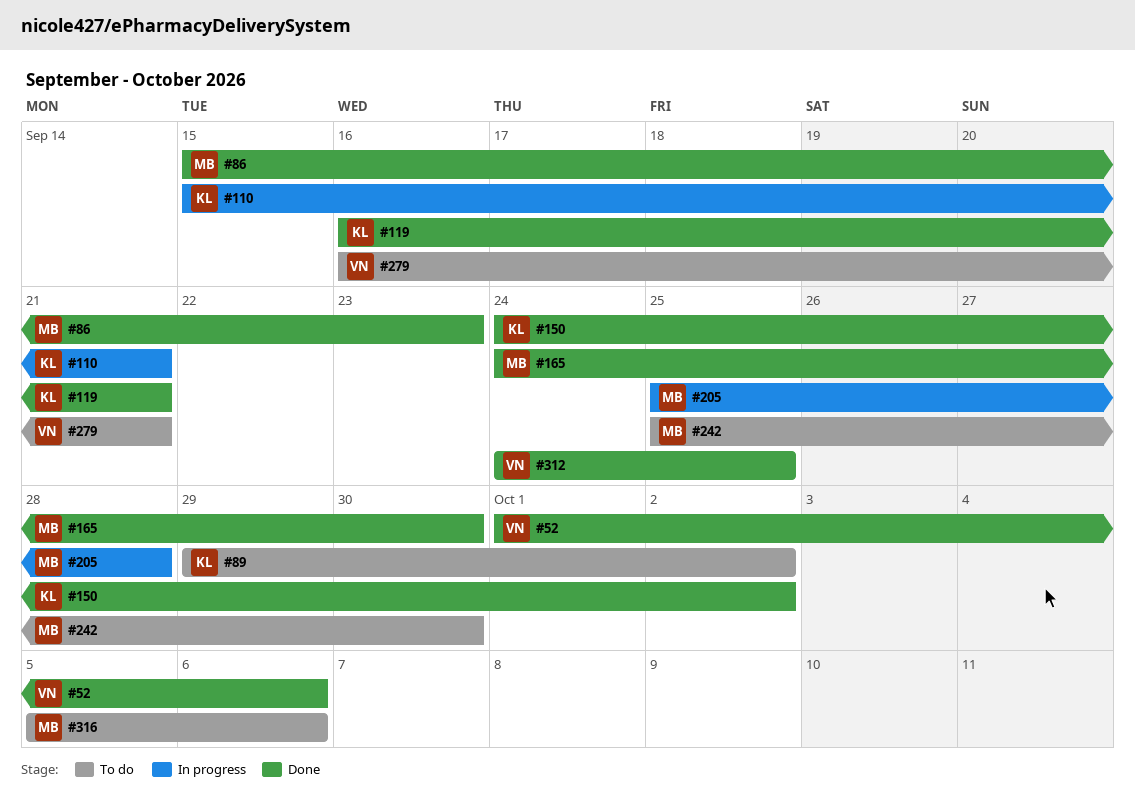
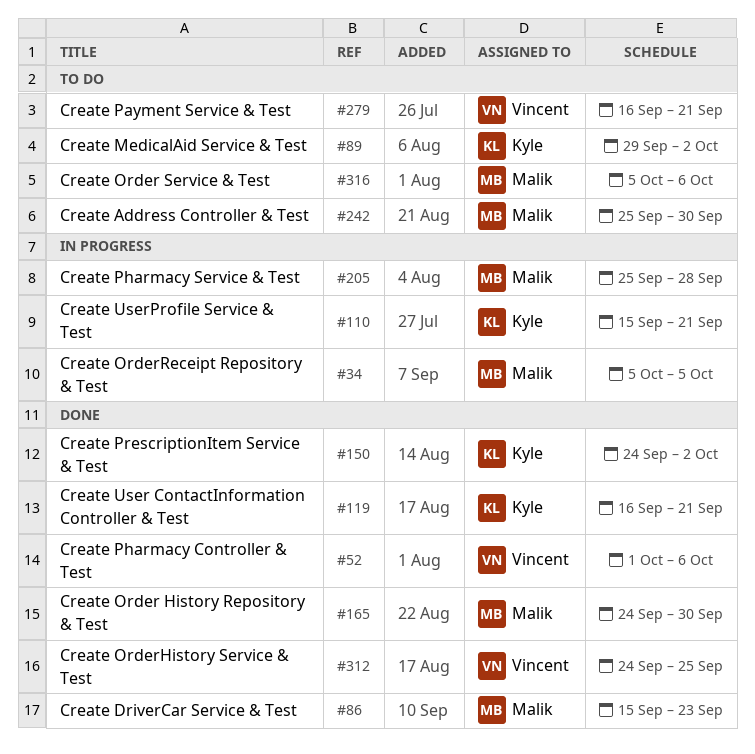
#34: none -> present

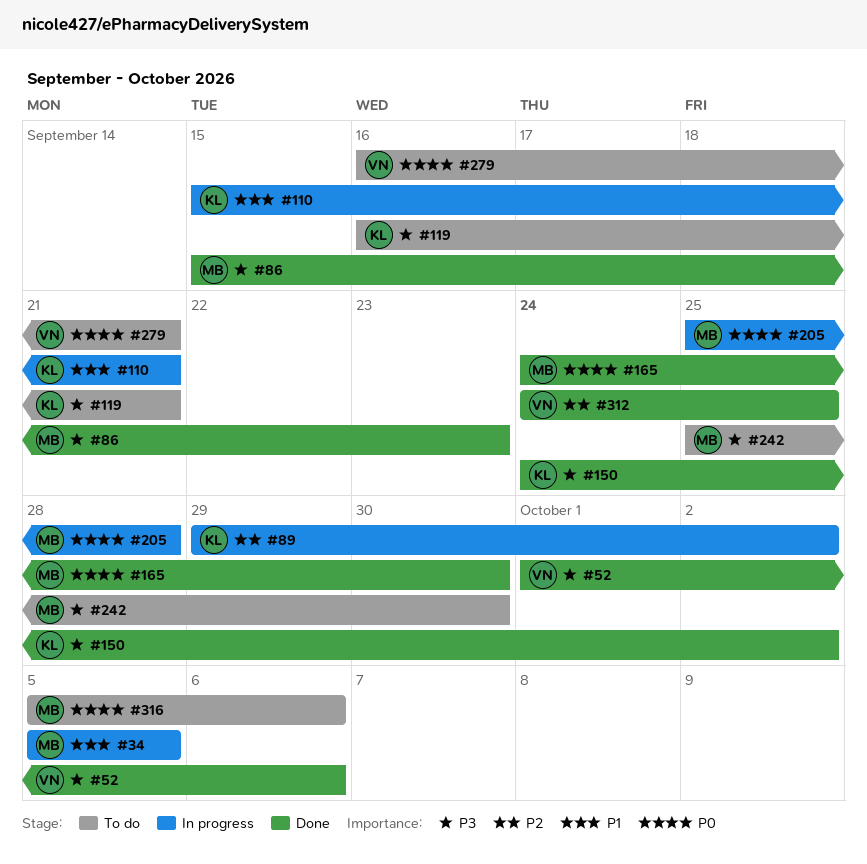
#89, status: To do -> In progress
#119, status: Done -> To do

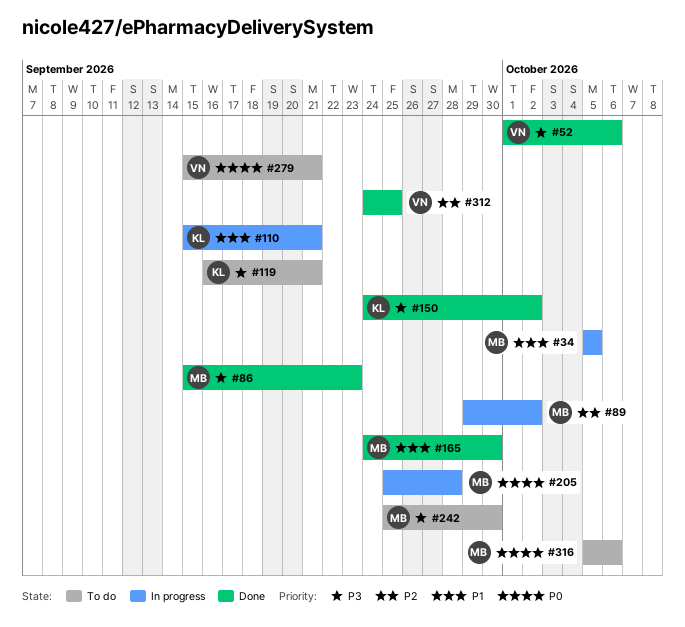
#89, owner: KL -> MB
#165, priority: P0 -> P1
#279, start: Sep 16 -> Sep 15

